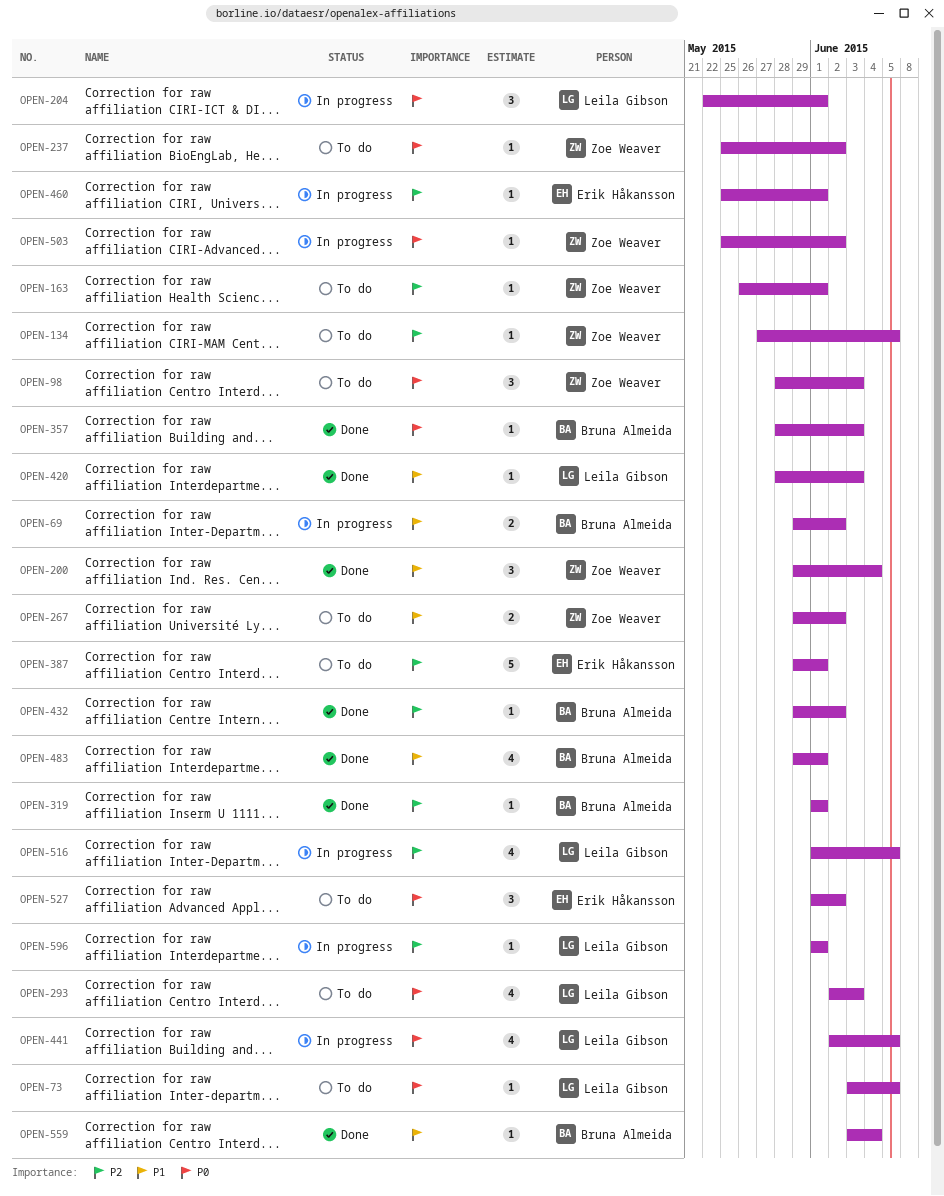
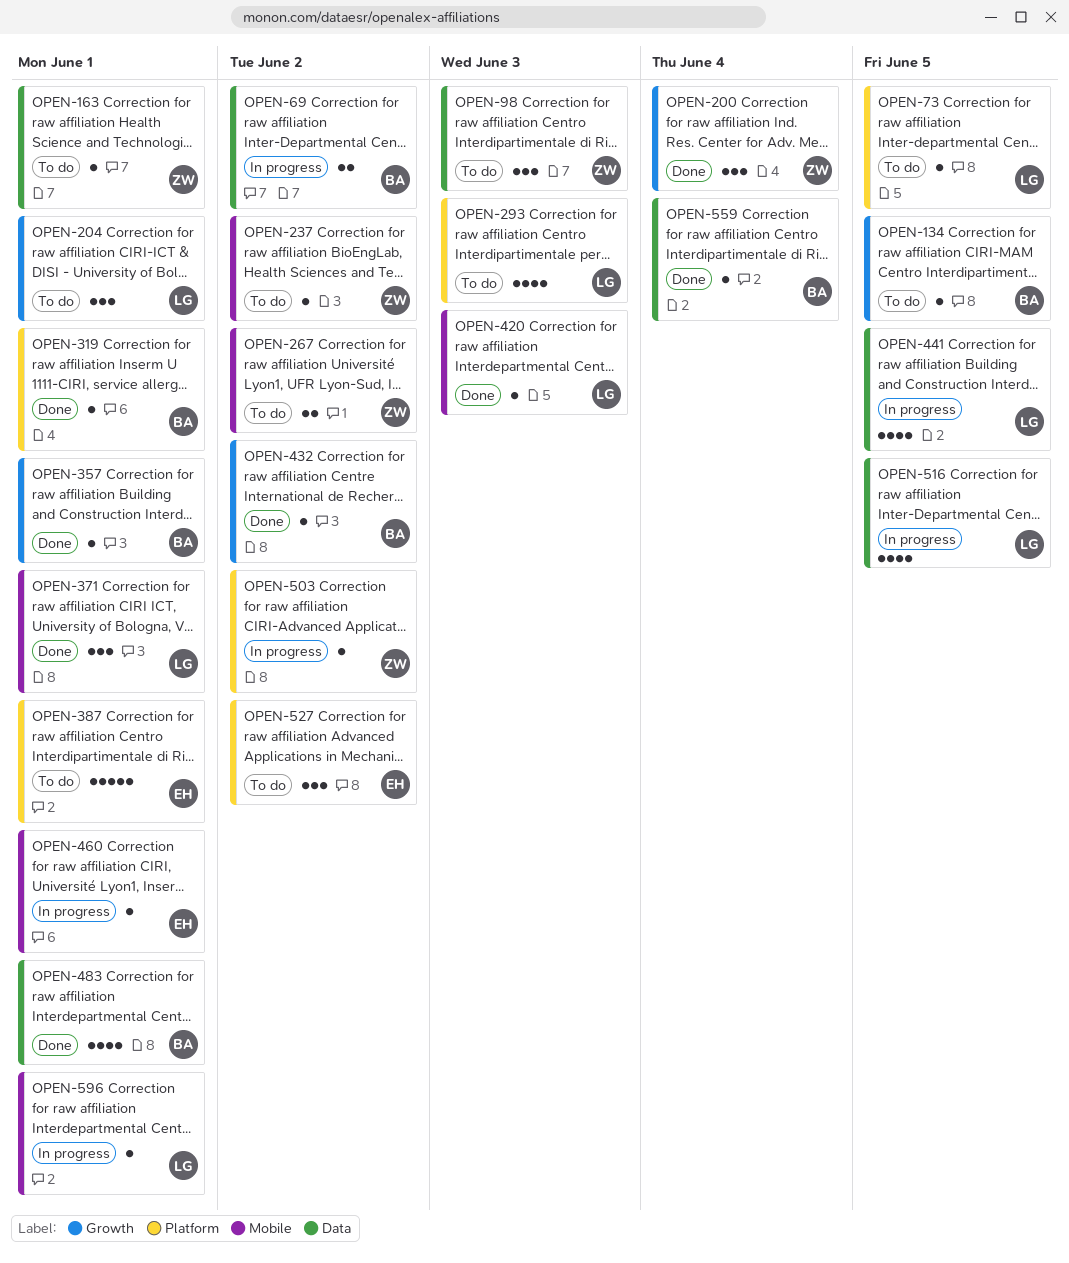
OPEN-134, owner: Zoe Weaver -> Bruna Almeida
OPEN-204, status: In progress -> To do
OPEN-357, due: Jun 3 -> Jun 1
OPEN-371: none -> present

